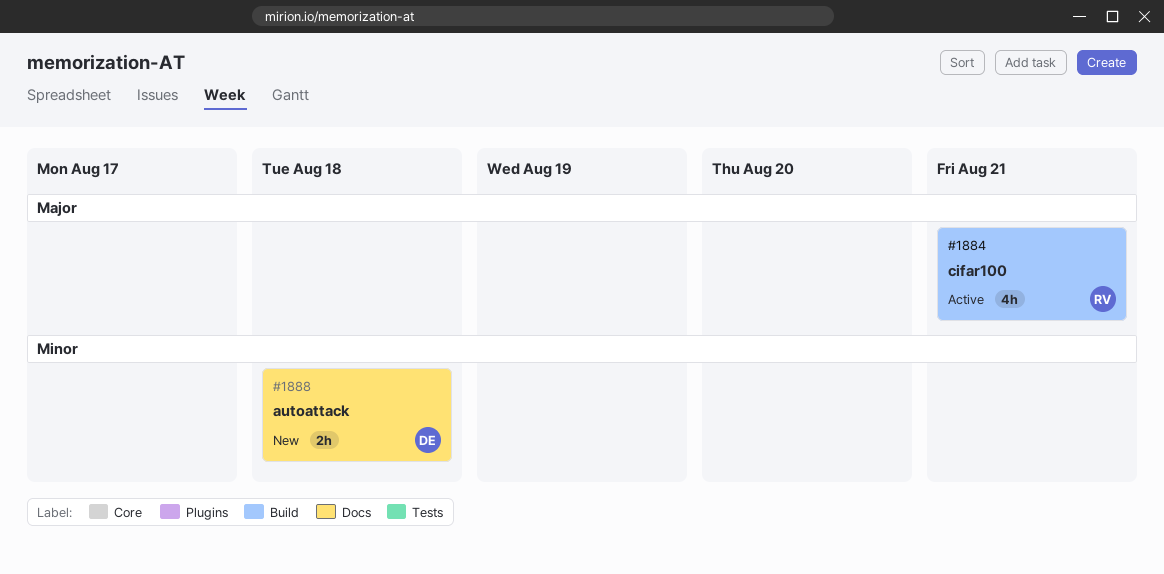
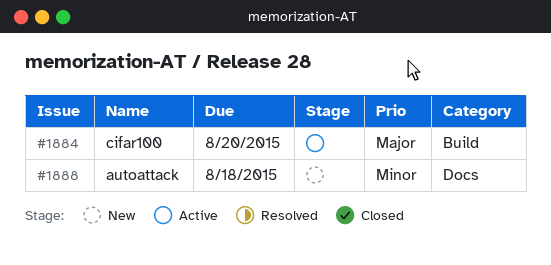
#1884, due: Aug 21 -> Aug 20

